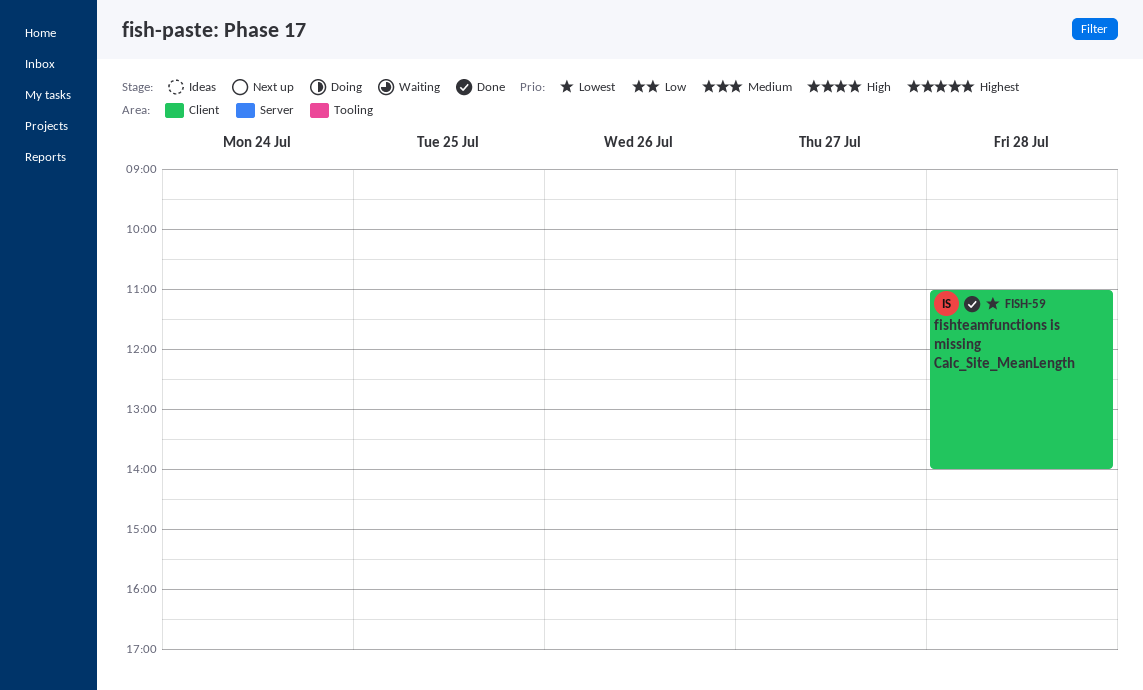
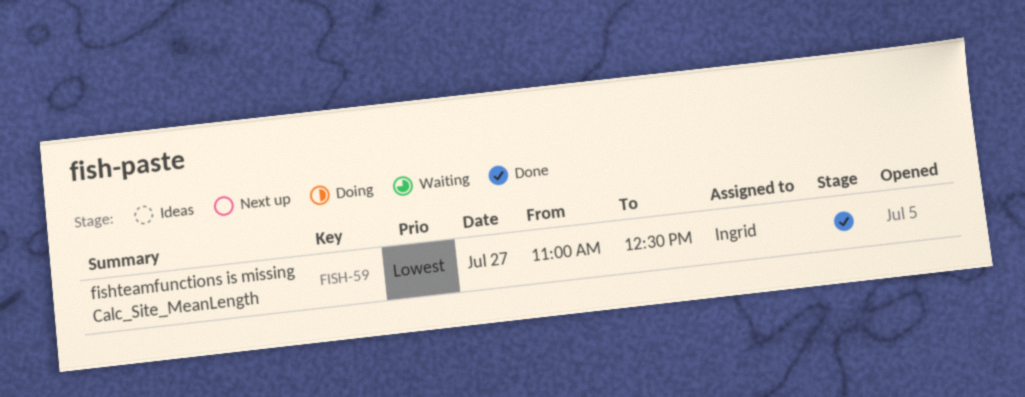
FISH-59, day: Jul 28 -> Jul 27
FISH-59, ends: 14:00 -> 12:30

